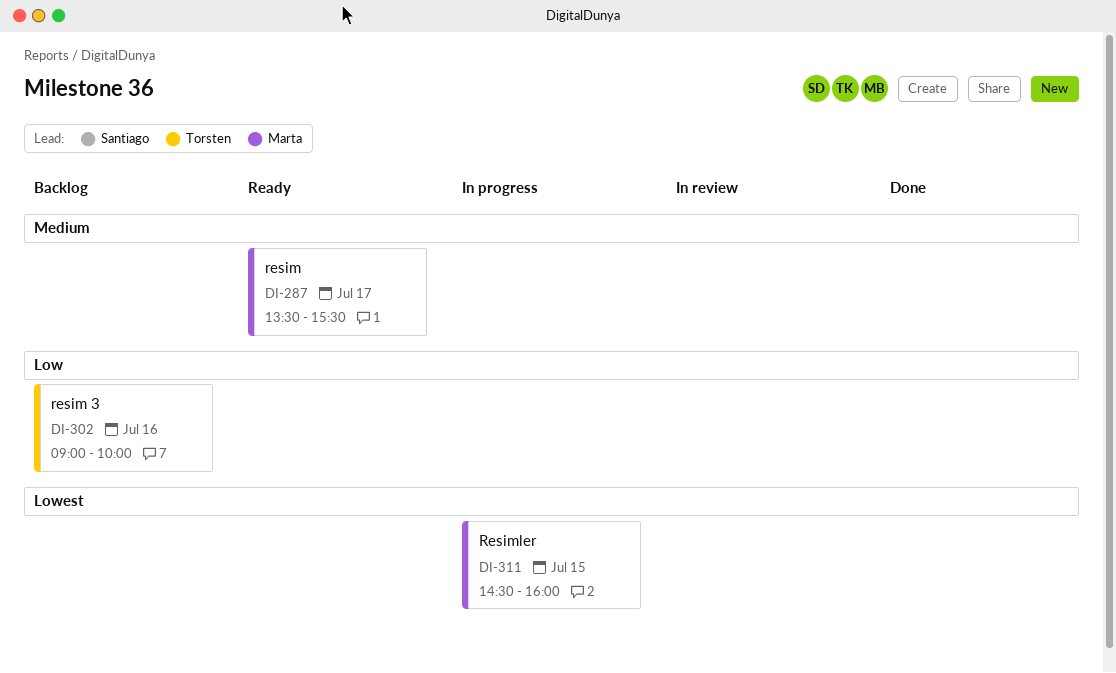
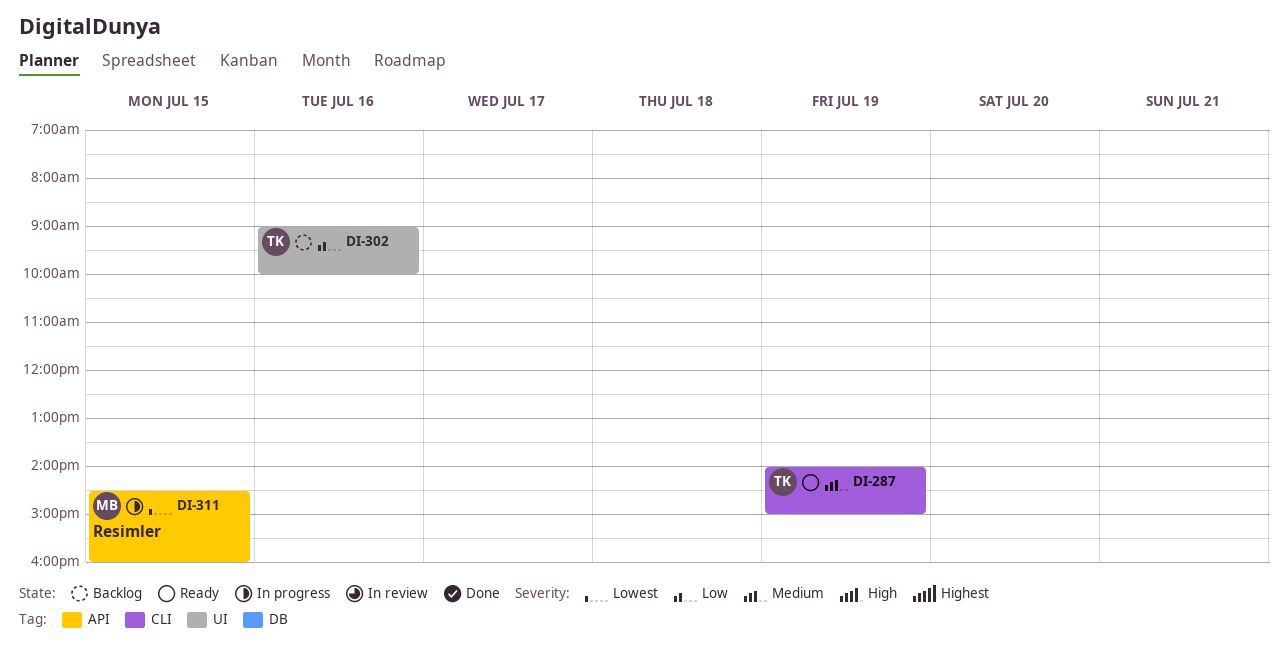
DI-287, owner: Marta -> Torsten
DI-287, day: Jul 17 -> Jul 19
DI-287, begins: 13:30 -> 14:00
DI-287, ends: 15:30 -> 15:00

